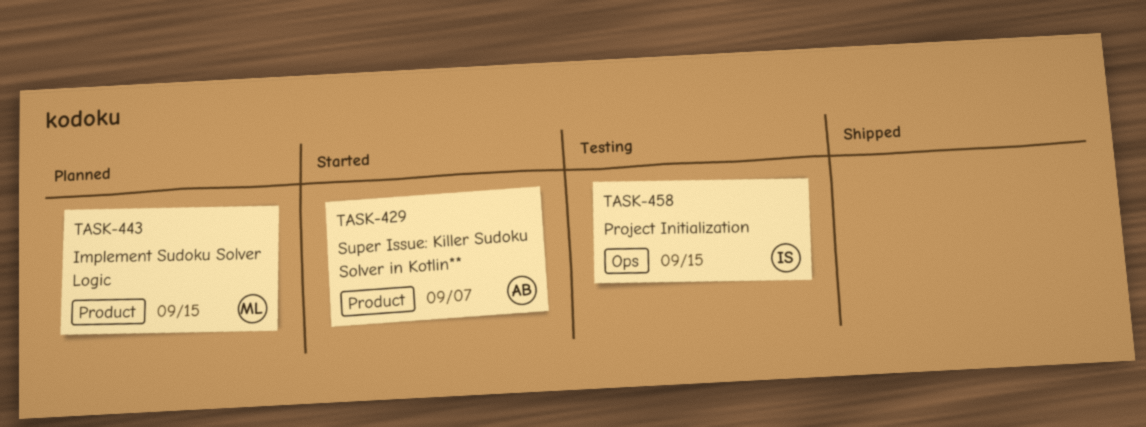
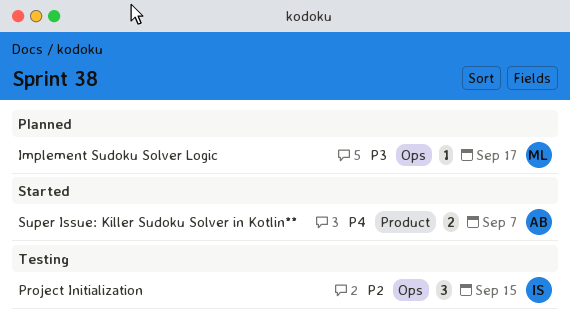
Implement Sudoku Solver Logic, label: Product -> Ops
Implement Sudoku Solver Logic, due: Sep 15 -> Sep 17

